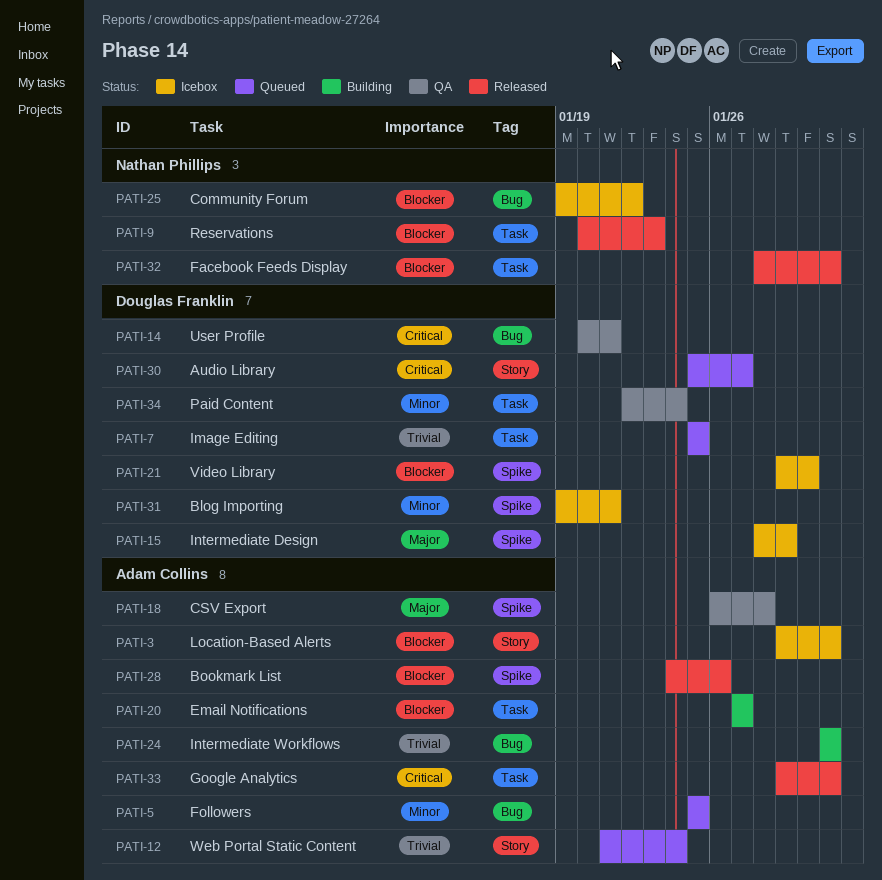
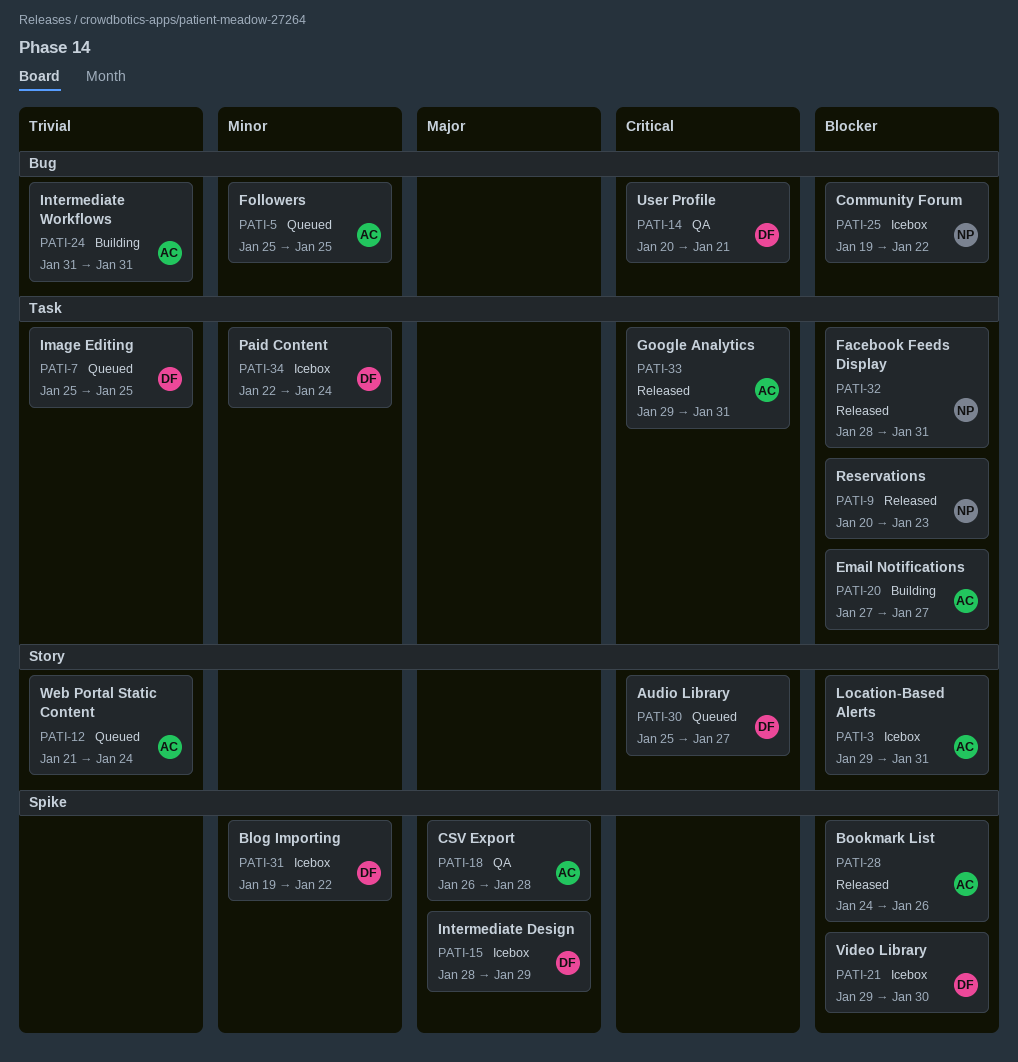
PATI-31, due: Jan 21 -> Jan 22
PATI-34, status: QA -> Icebox

